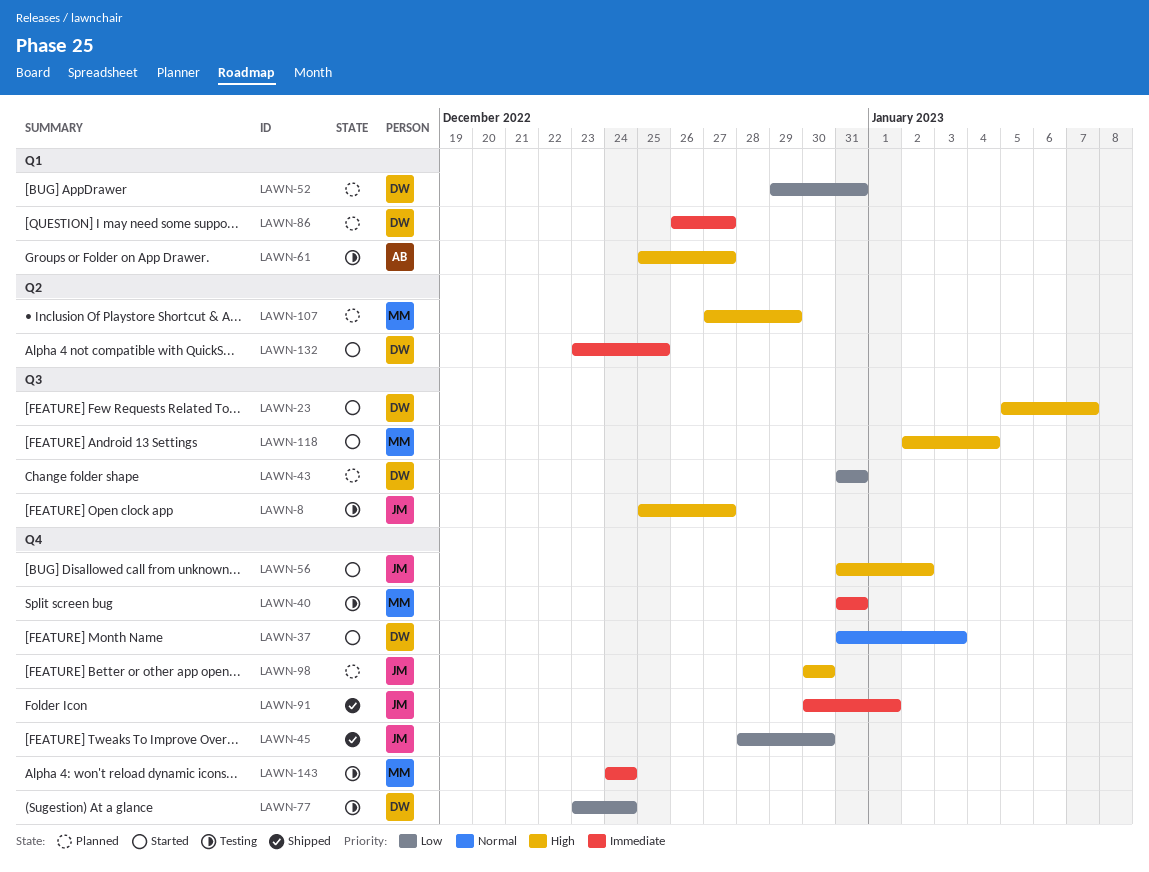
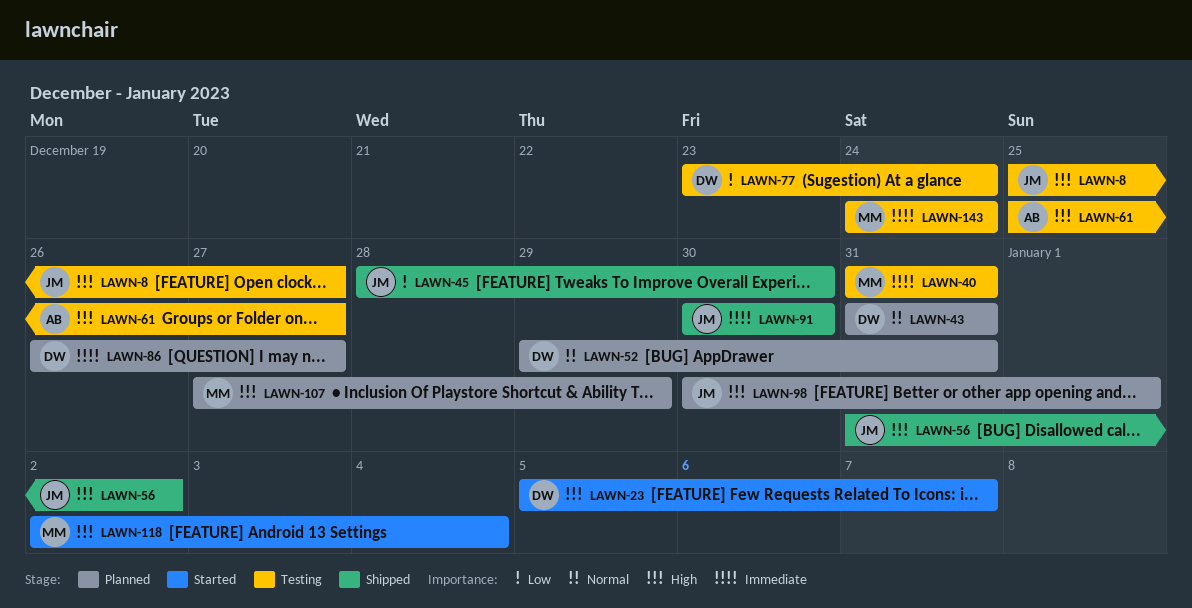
LAWN-37: present -> none
LAWN-43, priority: Low -> Normal
LAWN-52, priority: Low -> Normal
LAWN-56, status: Started -> Shipped
LAWN-91, due: Jan 1 -> Dec 30
LAWN-98, due: Dec 30 -> Jan 1
LAWN-132: present -> none

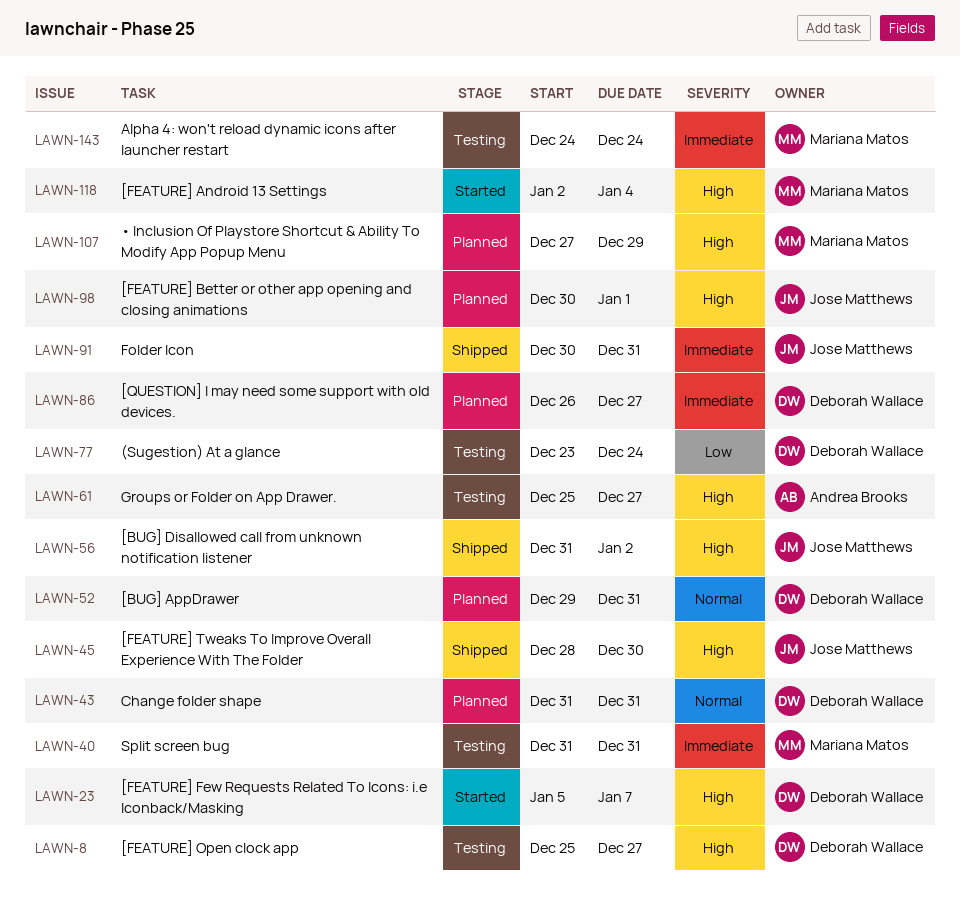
LAWN-8, owner: Jose Matthews -> Deborah Wallace
LAWN-45, priority: Low -> High
LAWN-91, due: Dec 30 -> Dec 31

